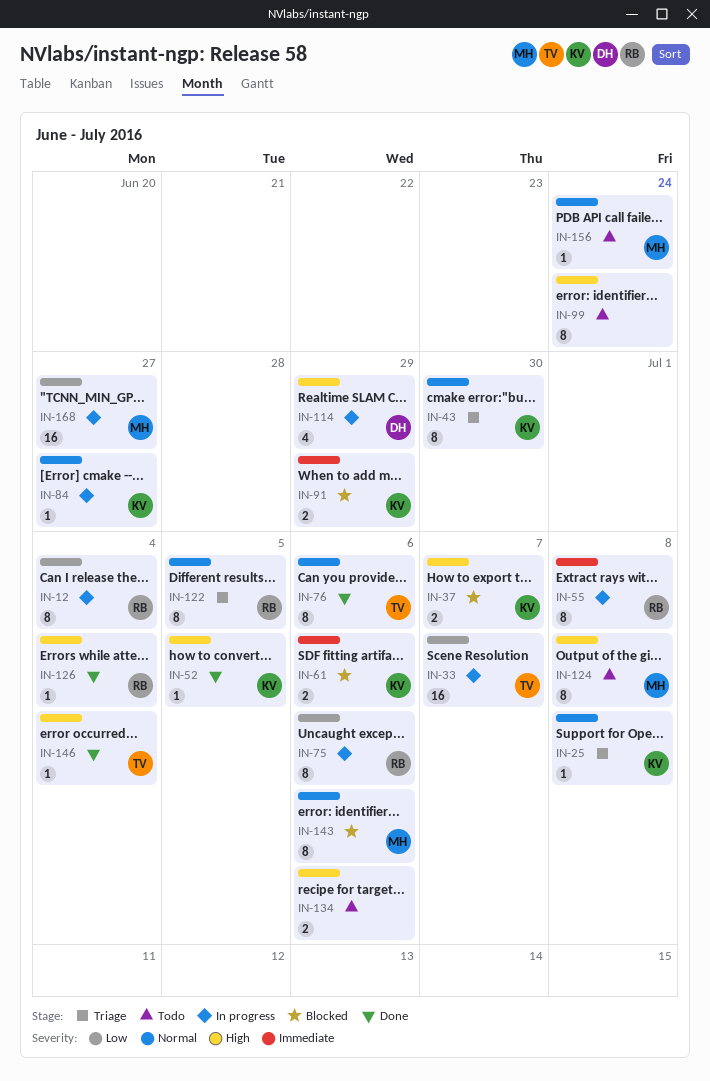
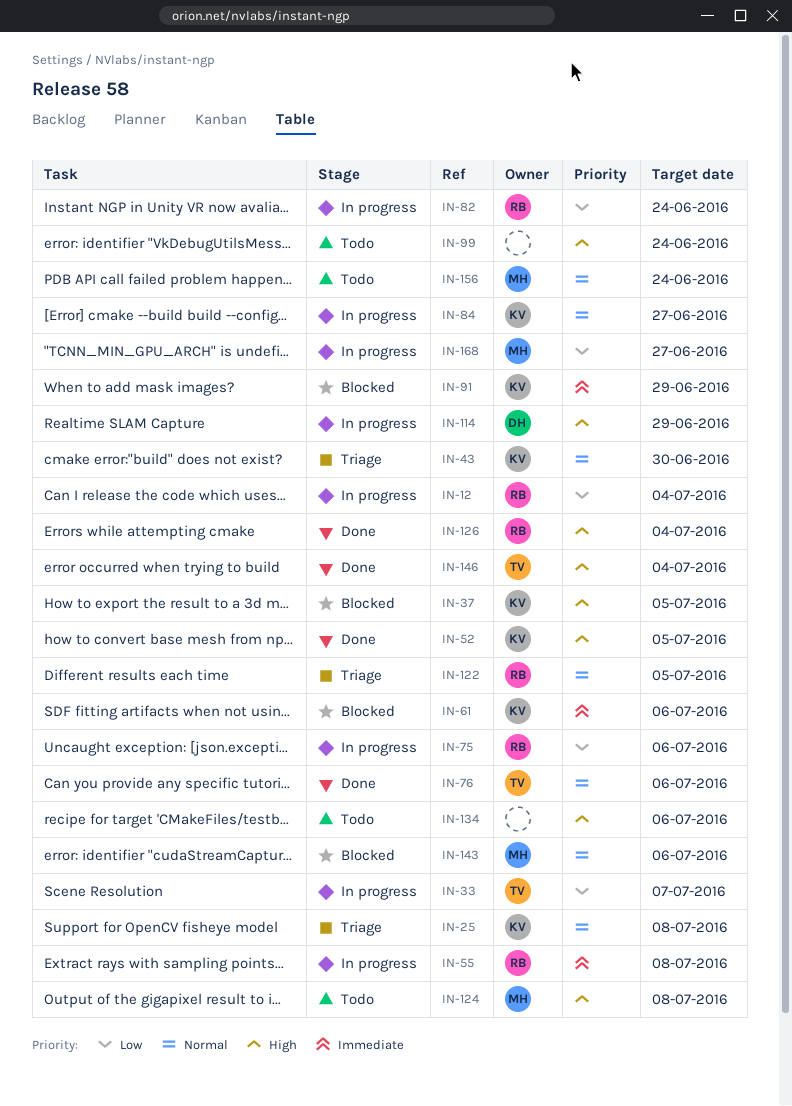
IN-37, due: Jul 7 -> Jul 5
IN-82: none -> present

